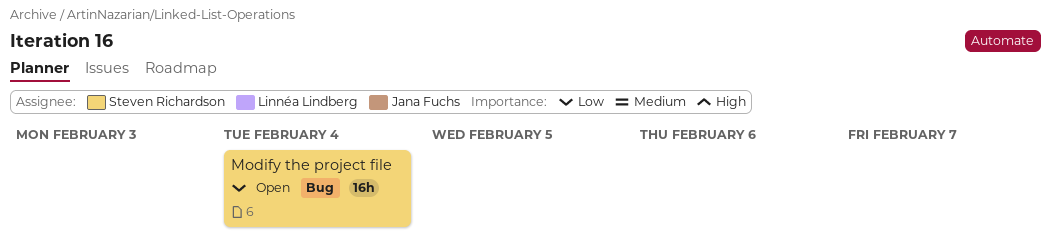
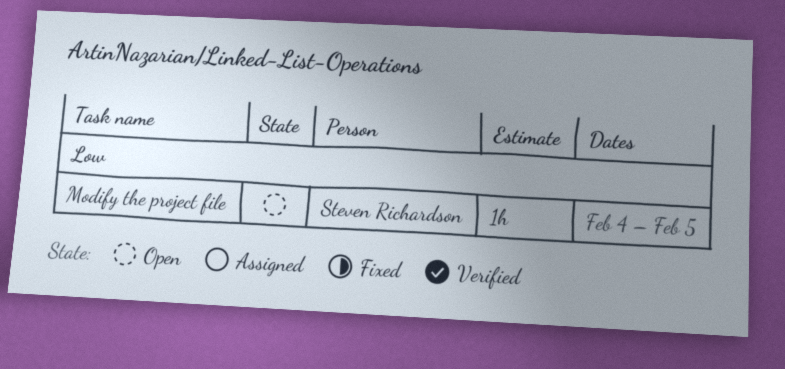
Modify the project file, estimate: 16h -> 1h
Modify the project file, due: Feb 4 -> Feb 5

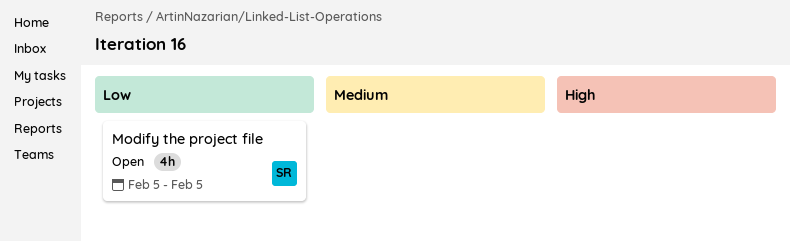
Modify the project file, estimate: 1h -> 4h
Modify the project file, start: Feb 4 -> Feb 5

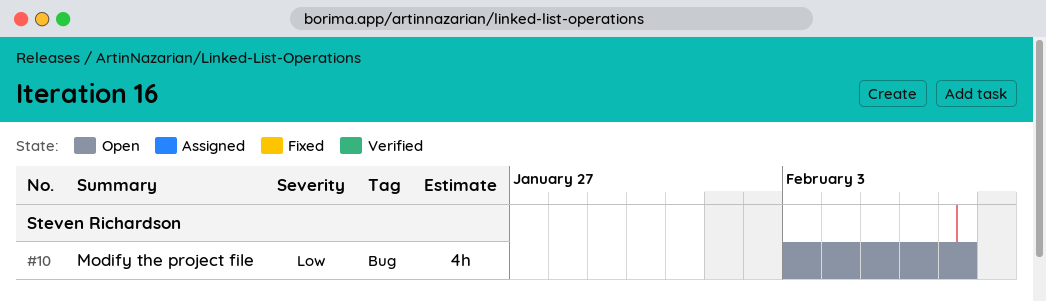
Modify the project file, start: Feb 5 -> Feb 3
Modify the project file, due: Feb 5 -> Feb 7

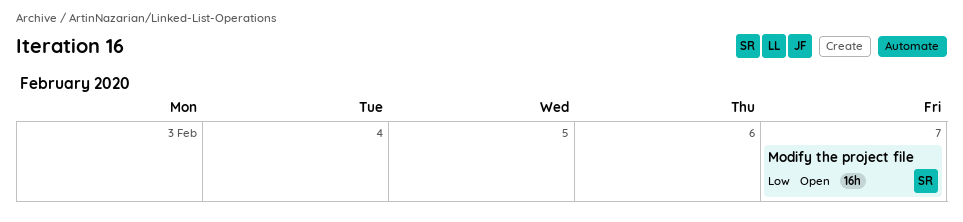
Modify the project file, estimate: 4h -> 16h

